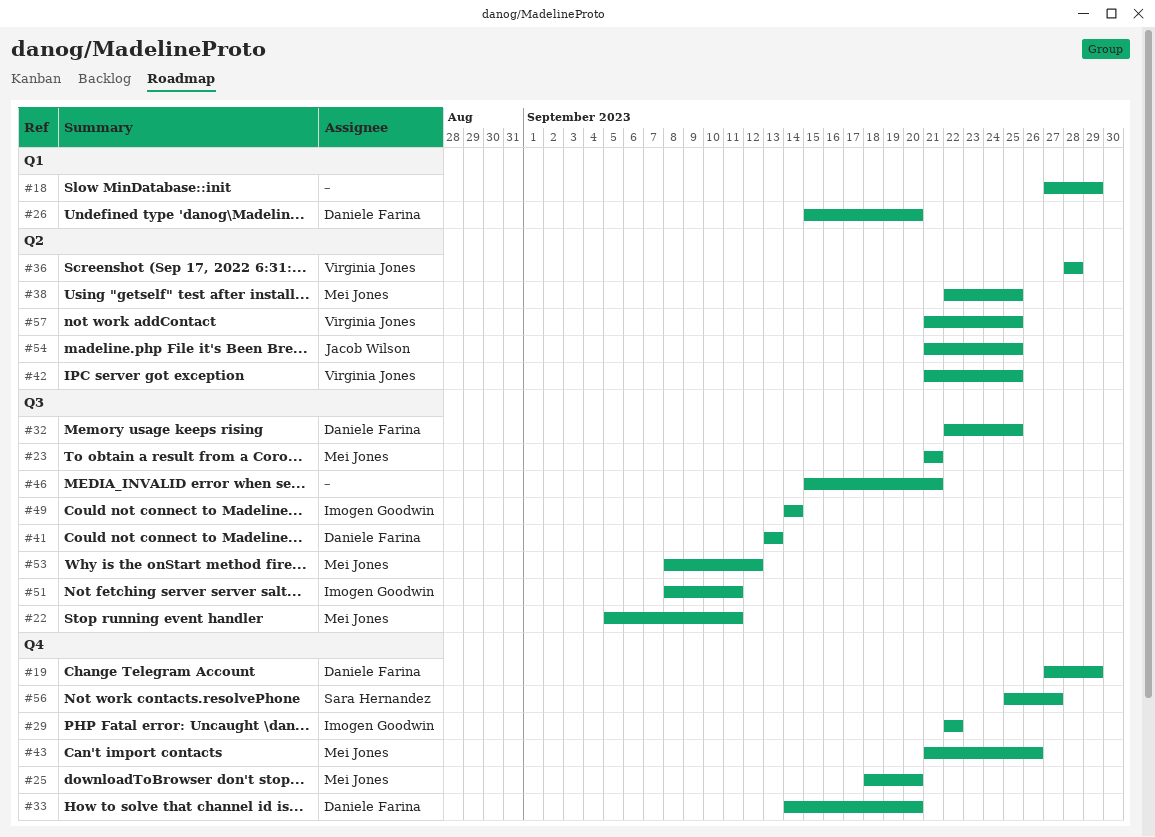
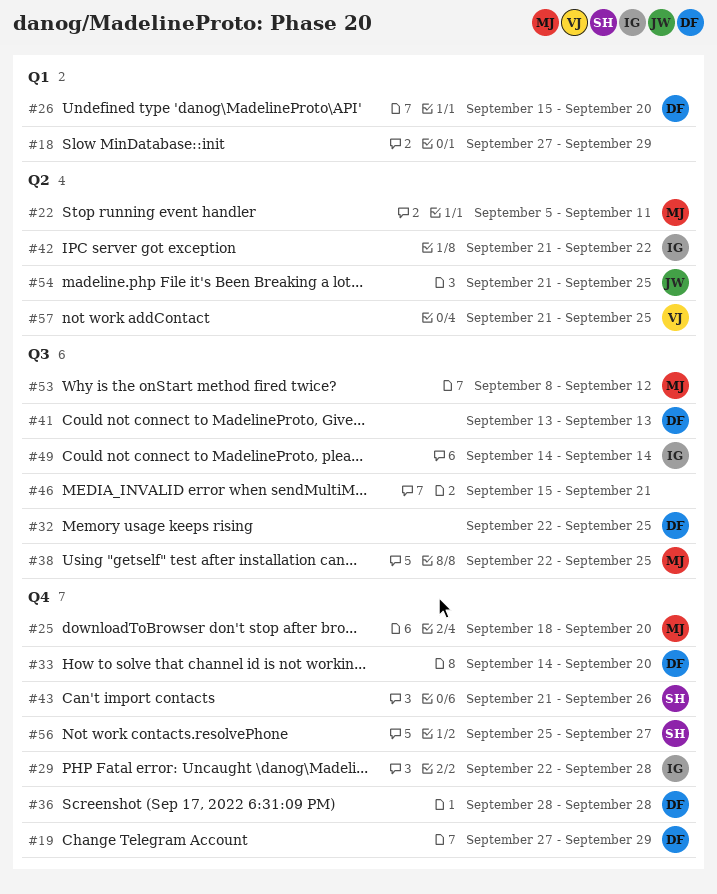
#22, label: Q3 -> Q2
#23: present -> none
#29, due: Sep 22 -> Sep 28
#36, owner: Virginia Jones -> Daniele Farina
#36, label: Q2 -> Q4
#38, label: Q2 -> Q3
#42, owner: Virginia Jones -> Imogen Goodwin
#42, due: Sep 25 -> Sep 22
#43, owner: Mei Jones -> Sara Hernandez
#51: present -> none

